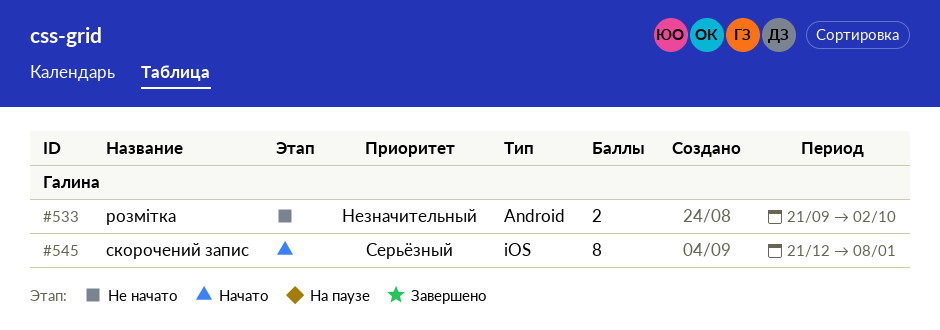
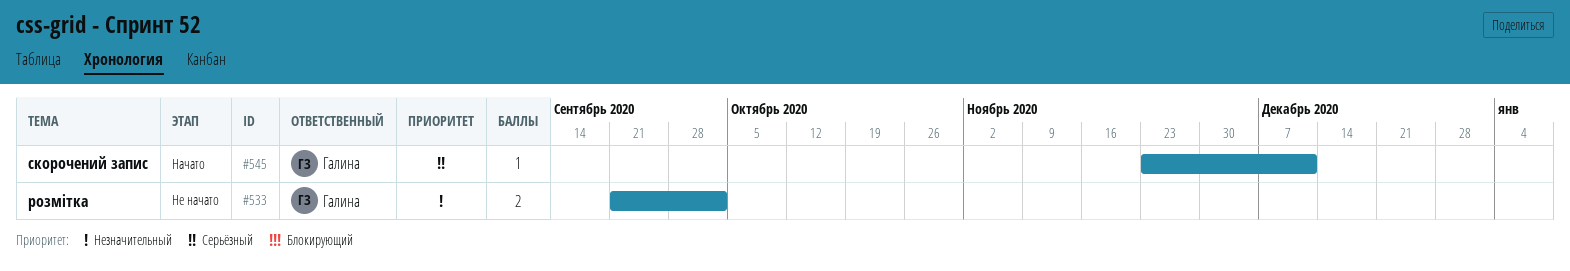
#545, estimate: 8 -> 1
#545, start: Dec 21 -> Nov 23
#545, due: Jan 8 -> Dec 11

